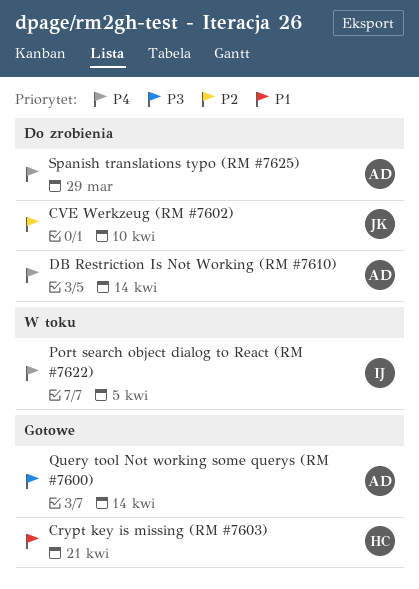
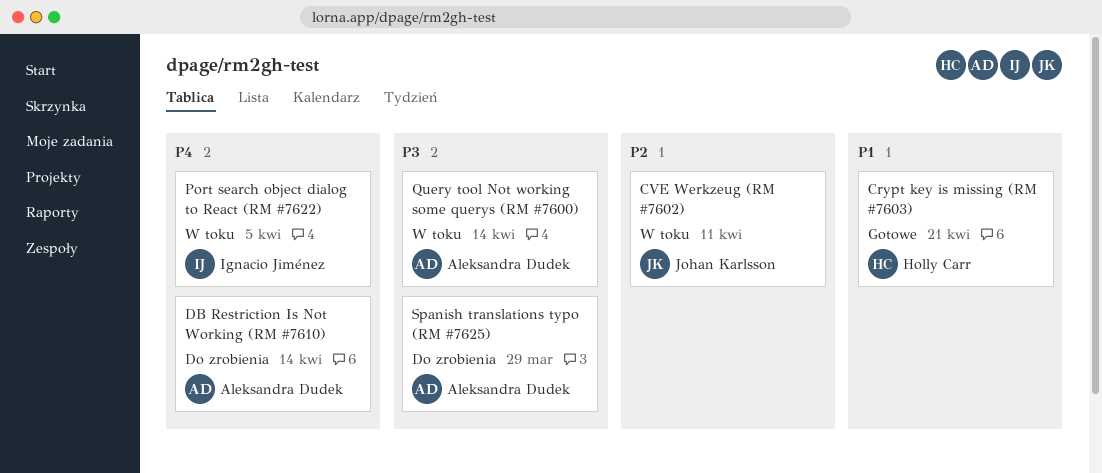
CVE Werkzeug (RM #7602), status: Do zrobienia -> W toku
CVE Werkzeug (RM #7602), due: Apr 10 -> Apr 11
Query tool Not working some querys (RM #7600), status: Gotowe -> W toku
Spanish translations typo (RM #7625), priority: P4 -> P3

